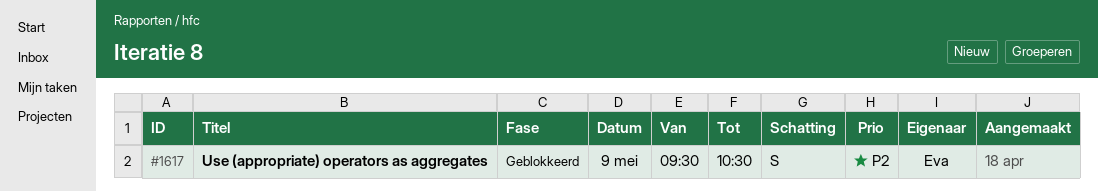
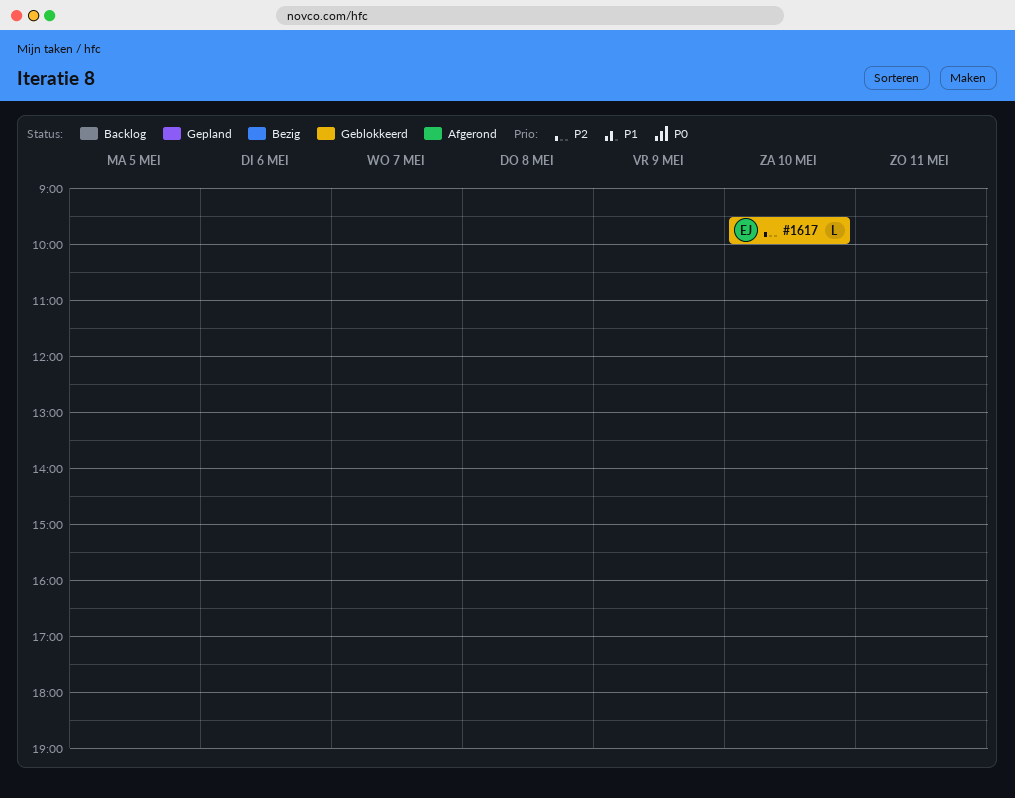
#1617, estimate: S -> L
#1617, day: May 9 -> May 10
#1617, ends: 10:30 -> 10:00

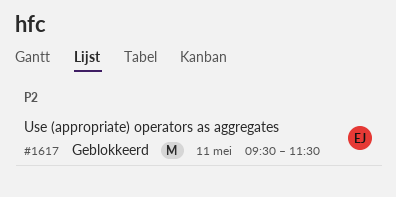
#1617, estimate: L -> M
#1617, day: May 10 -> May 11
#1617, ends: 10:00 -> 11:30

